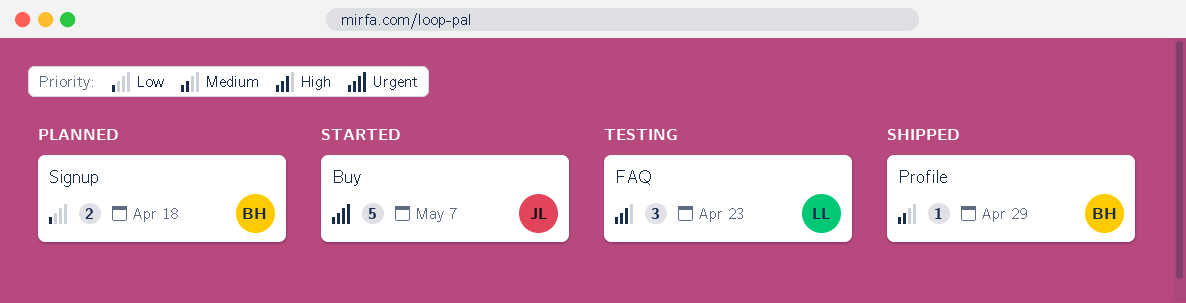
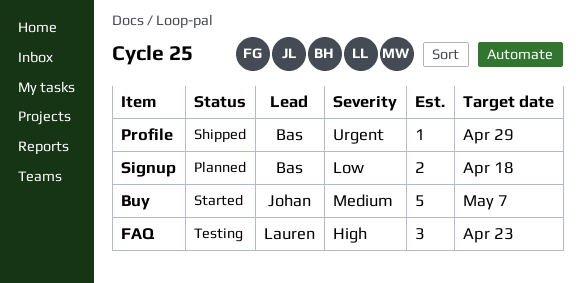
Buy, priority: Urgent -> Medium
Profile, priority: Medium -> Urgent

